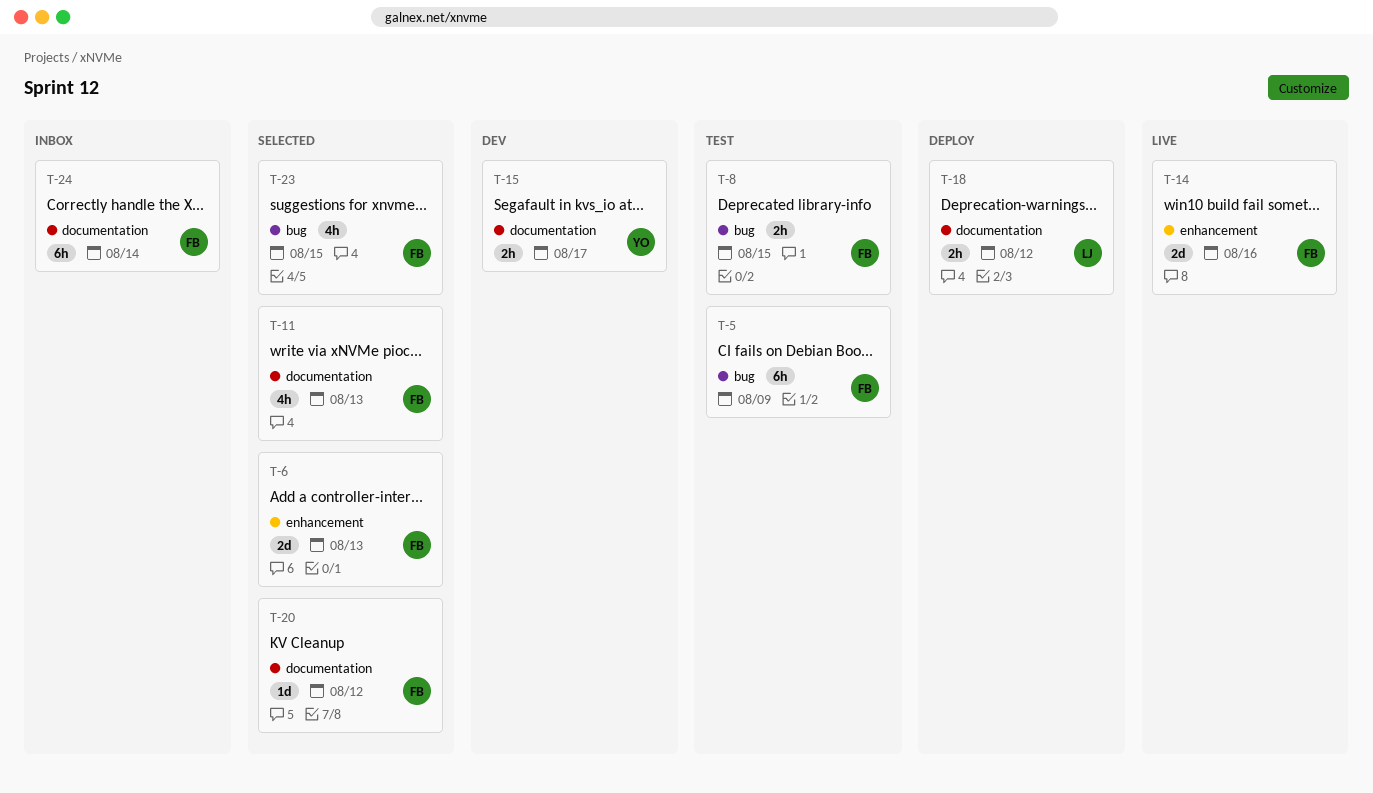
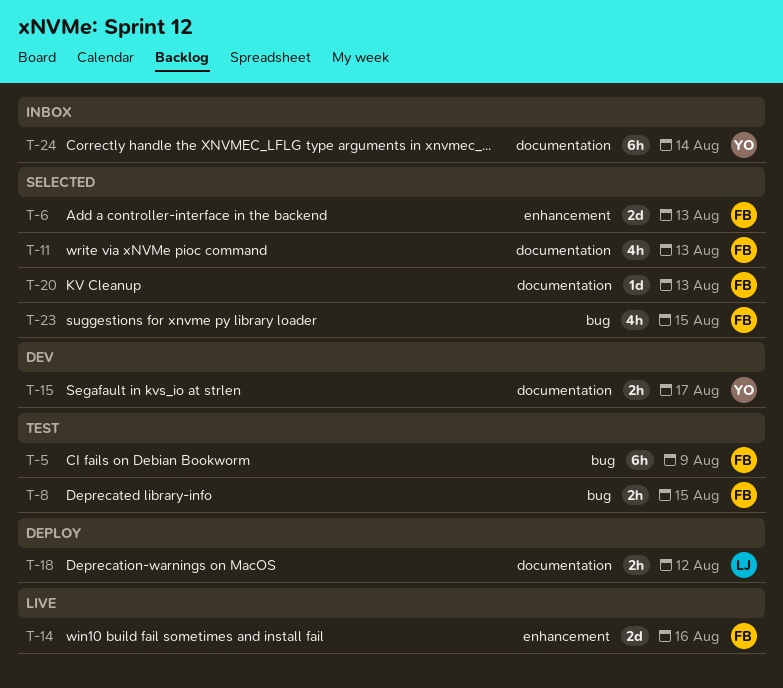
T-20, due: Aug 12 -> Aug 13
T-24, owner: FB -> YO

